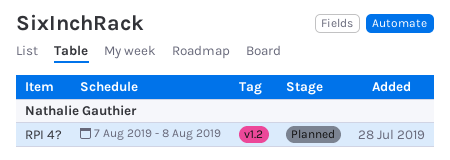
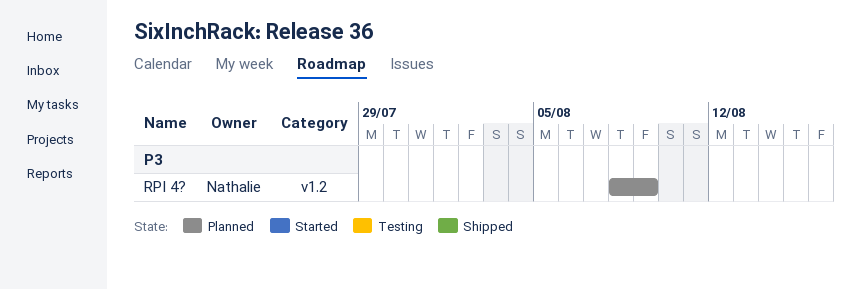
RPI 4?, start: Aug 7 -> Aug 8
RPI 4?, due: Aug 8 -> Aug 9

